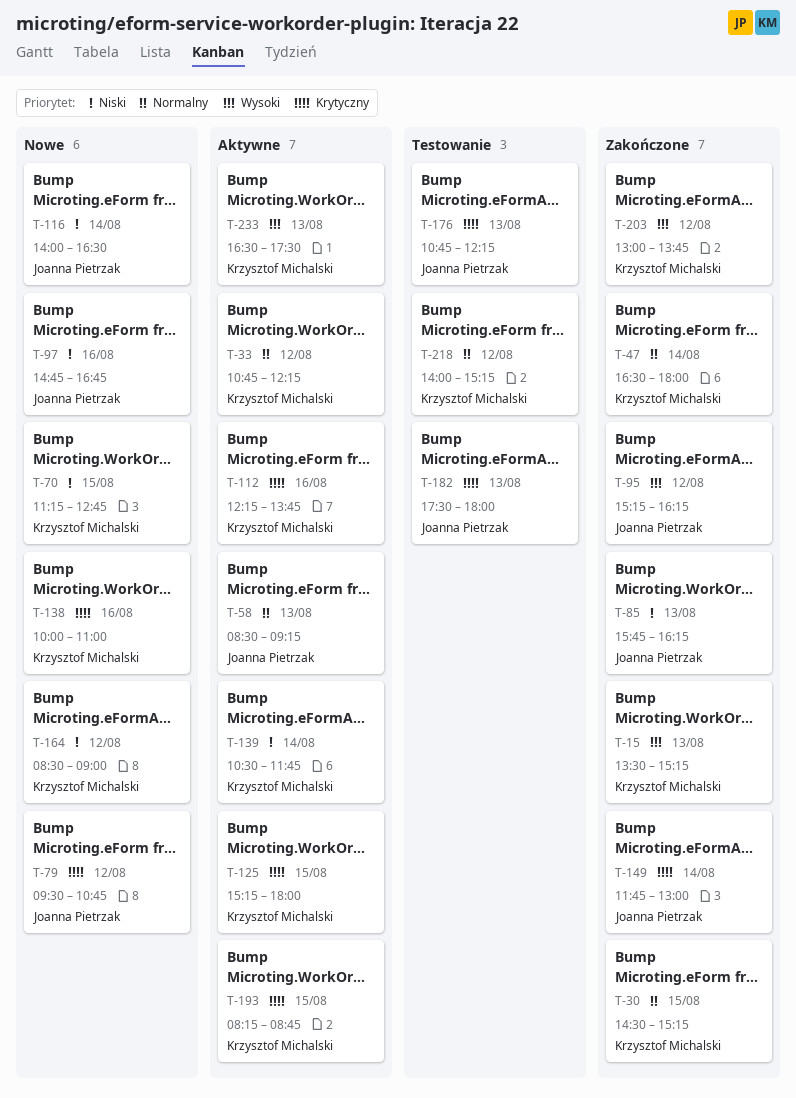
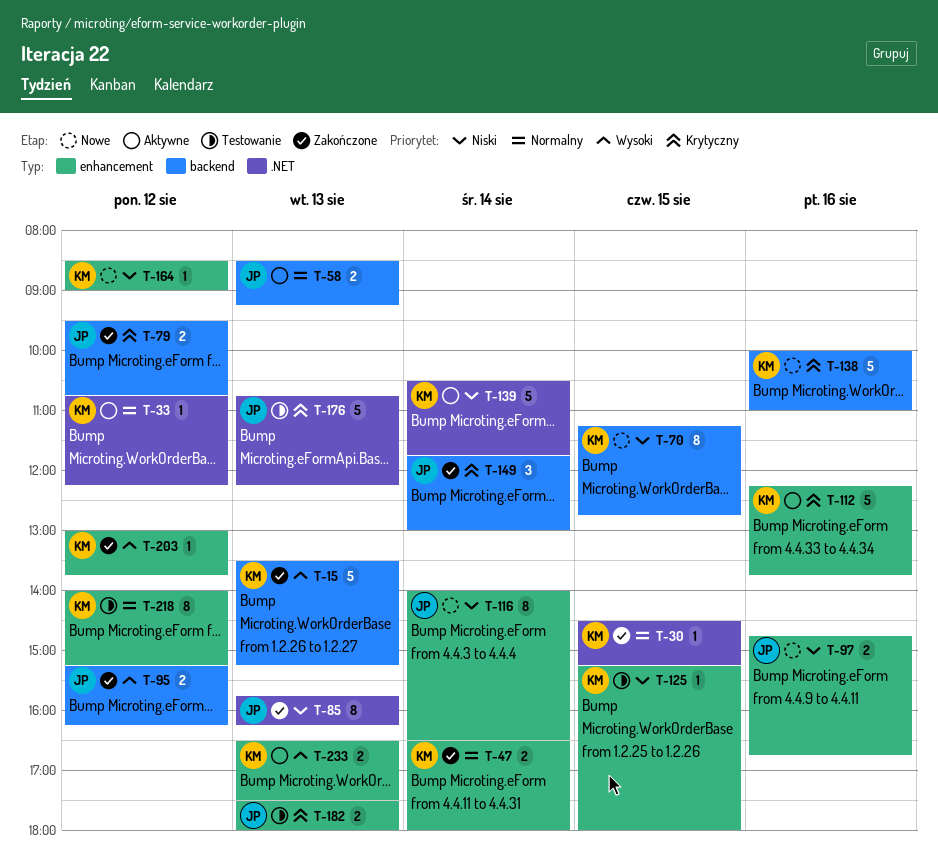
T-79, status: Nowe -> Zakończone
T-125, status: Aktywne -> Testowanie
T-125, priority: Krytyczny -> Niski
T-193: present -> none

